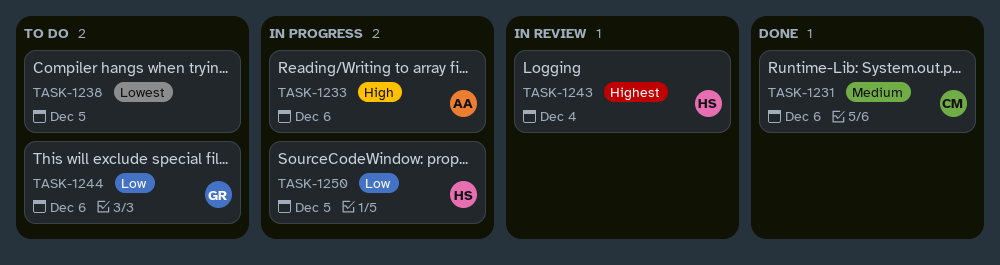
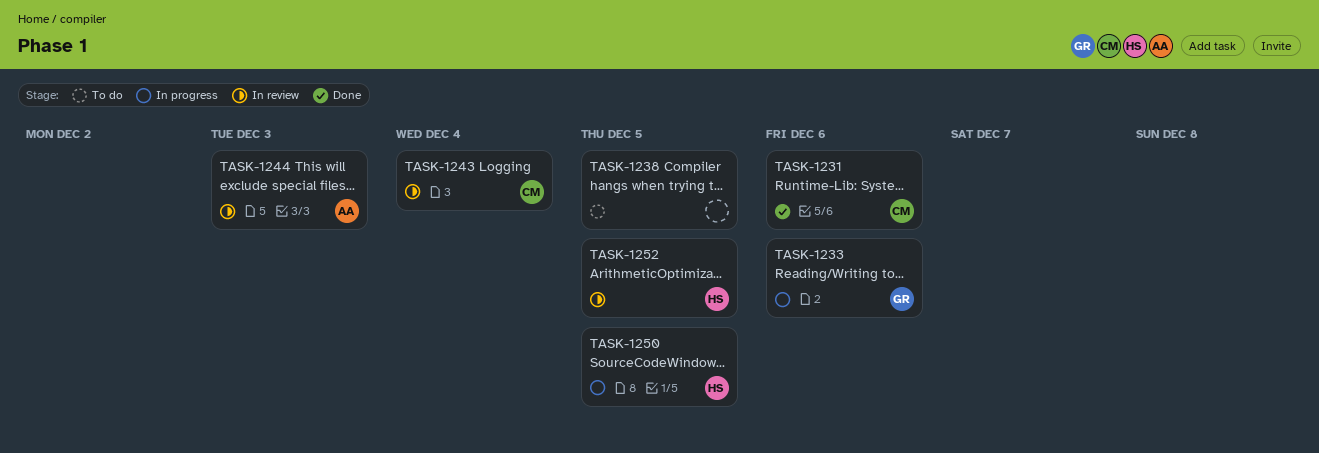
TASK-1233, owner: AA -> GR
TASK-1243, owner: HS -> CM
TASK-1244, status: To do -> In review
TASK-1244, owner: GR -> AA
TASK-1244, due: Dec 6 -> Dec 3
TASK-1252: none -> present

